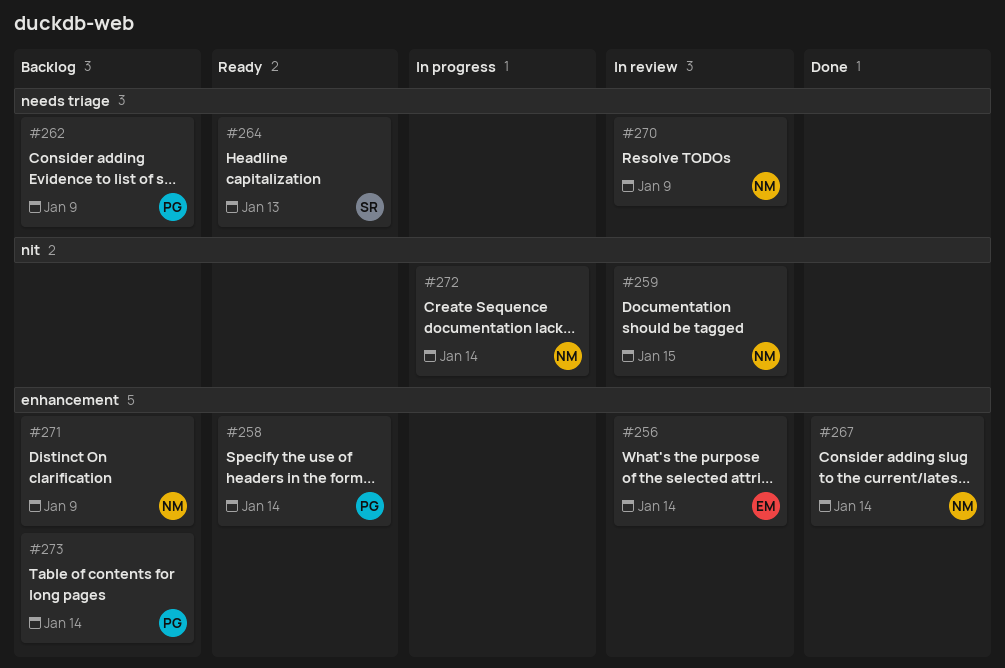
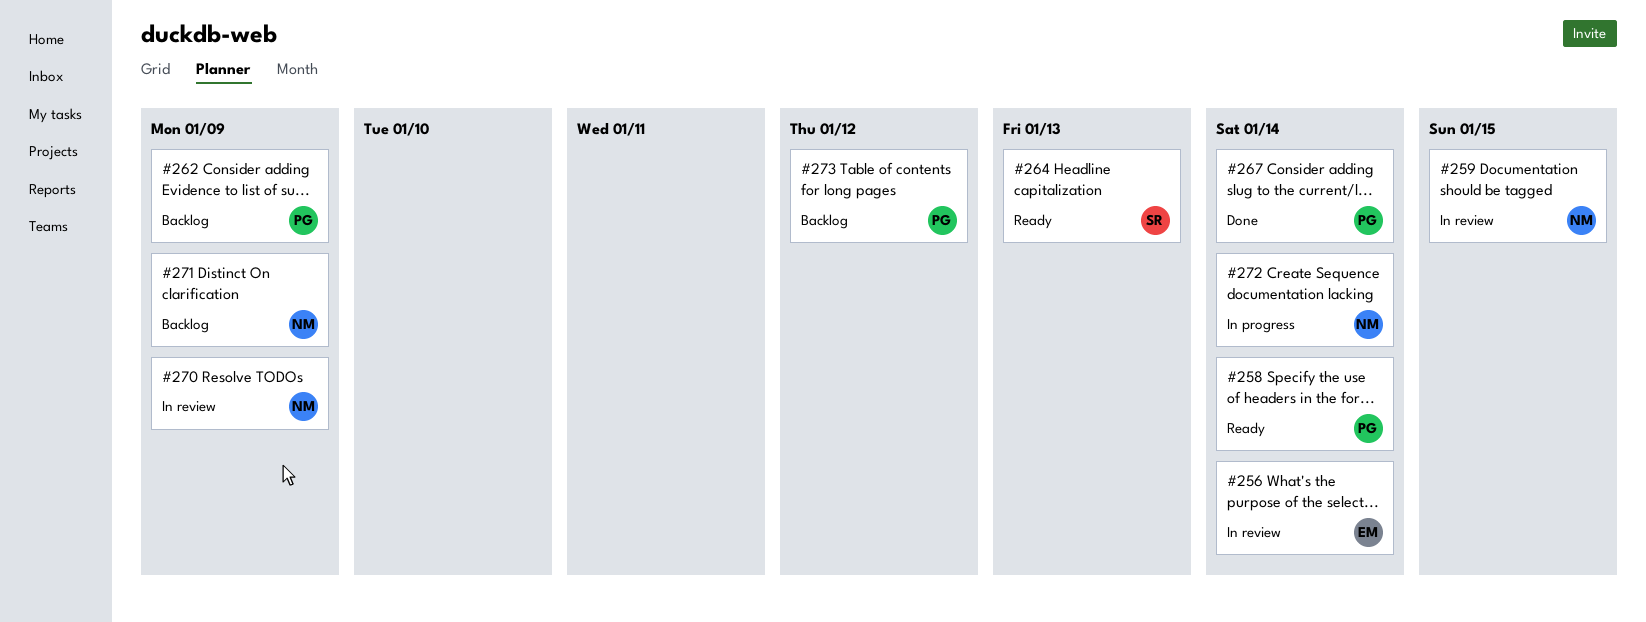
#267, owner: NM -> PG
#273, due: Jan 14 -> Jan 12

